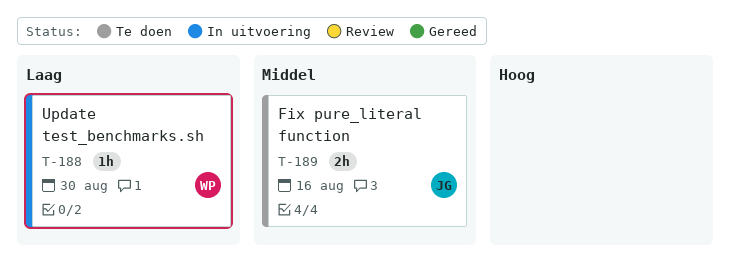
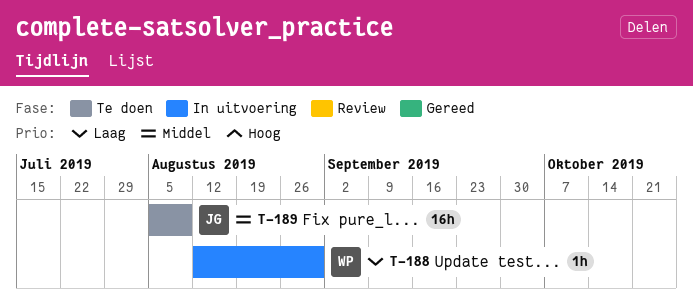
T-189, estimate: 2h -> 16h
T-189, due: Aug 16 -> Aug 9

